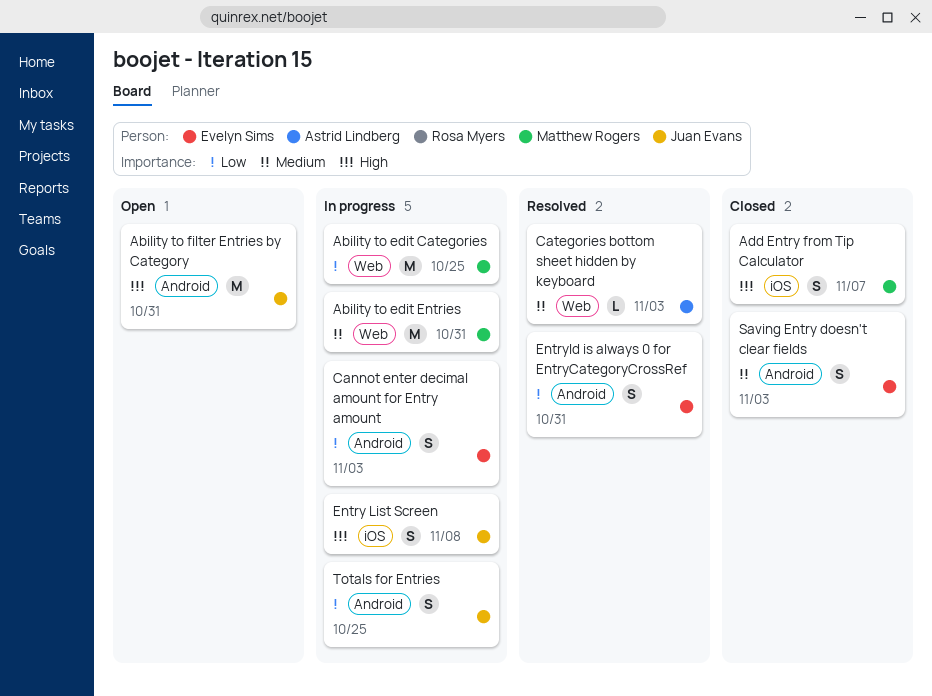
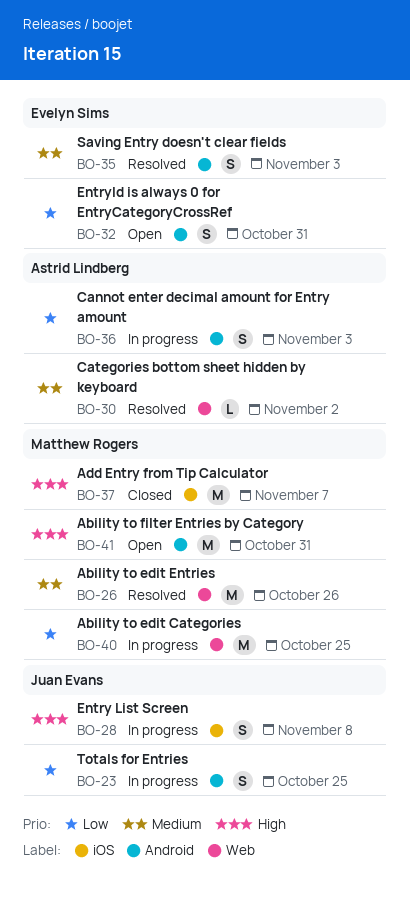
Ability to edit Entries, status: In progress -> Resolved
Ability to edit Entries, due: Oct 31 -> Oct 26
Ability to filter Entries by Category, owner: Juan Evans -> Matthew Rogers
Add Entry from Tip Calculator, estimate: S -> M
Cannot enter decimal amount for Entry amount, owner: Evelyn Sims -> Astrid Lindberg
Categories bottom sheet hidden by keyboard, due: Nov 3 -> Nov 2
EntryId is always 0 for EntryCategoryCrossRef, status: Resolved -> Open
Saving Entry doesn't clear fields, status: Closed -> Resolved

